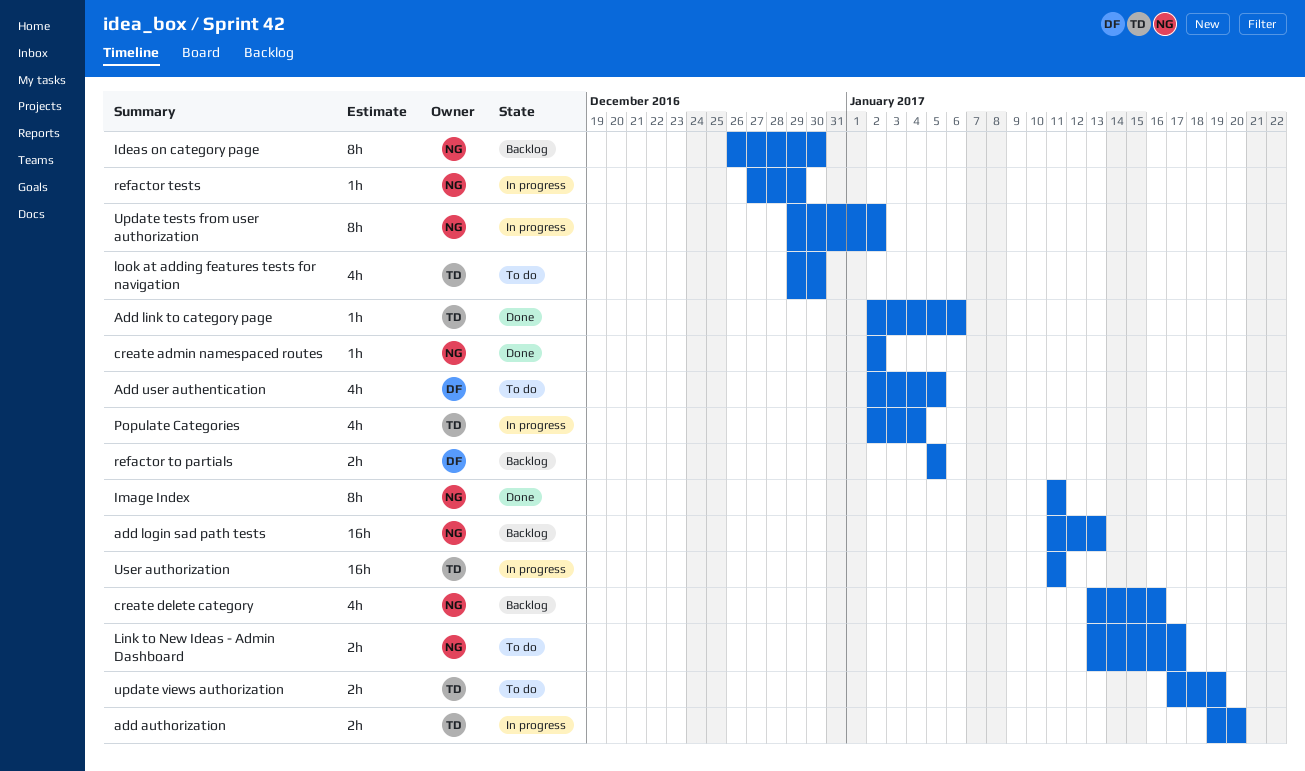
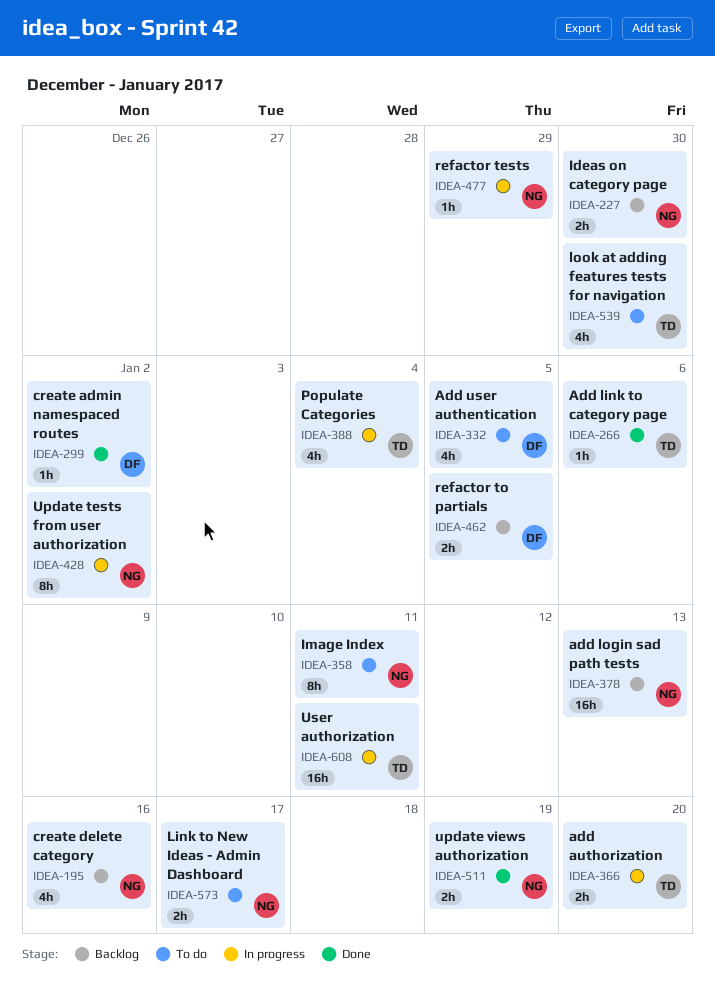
create admin namespaced routes, owner: NG -> DF
Ideas on category page, estimate: 8h -> 2h
Image Index, status: Done -> To do
update views authorization, status: To do -> Done
update views authorization, owner: TD -> NG

